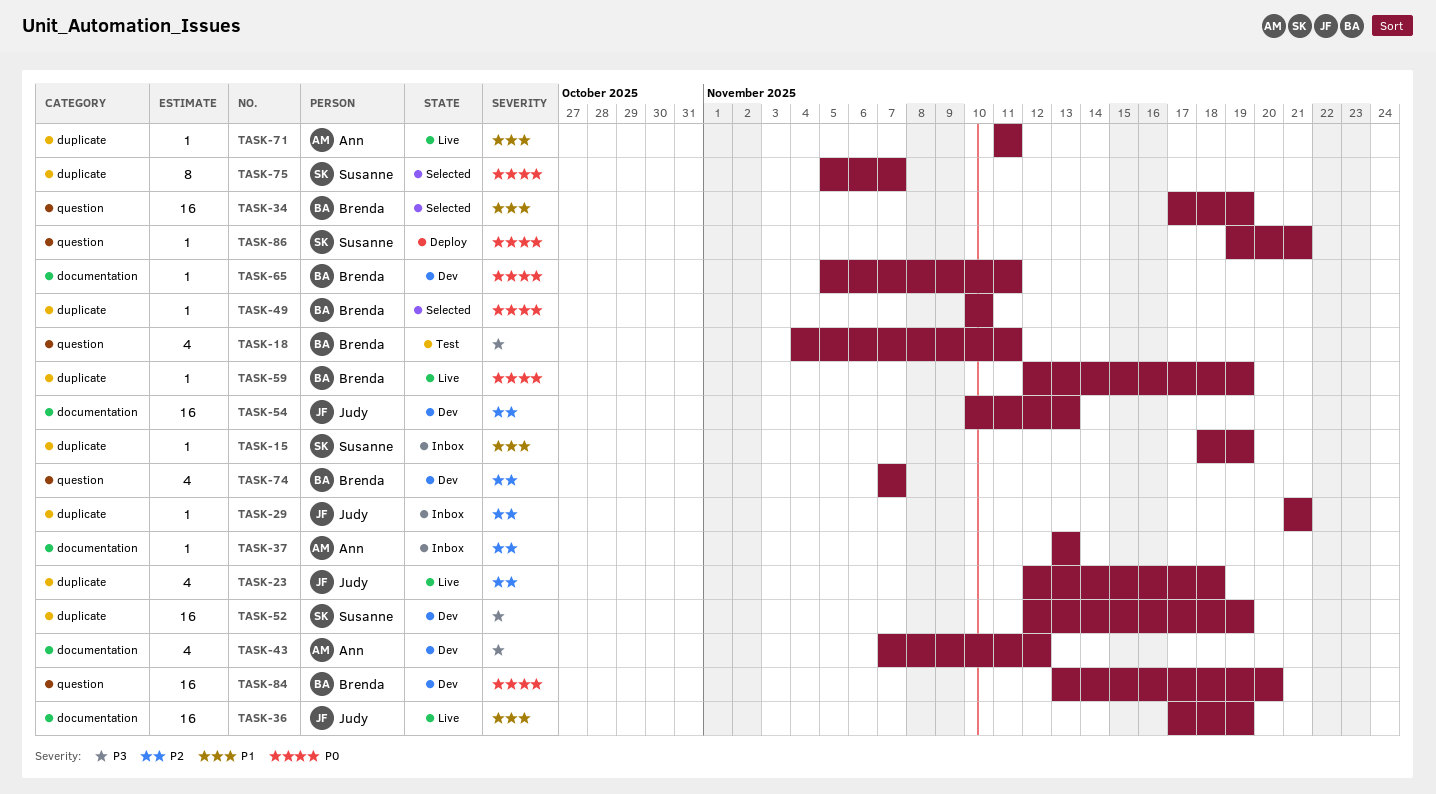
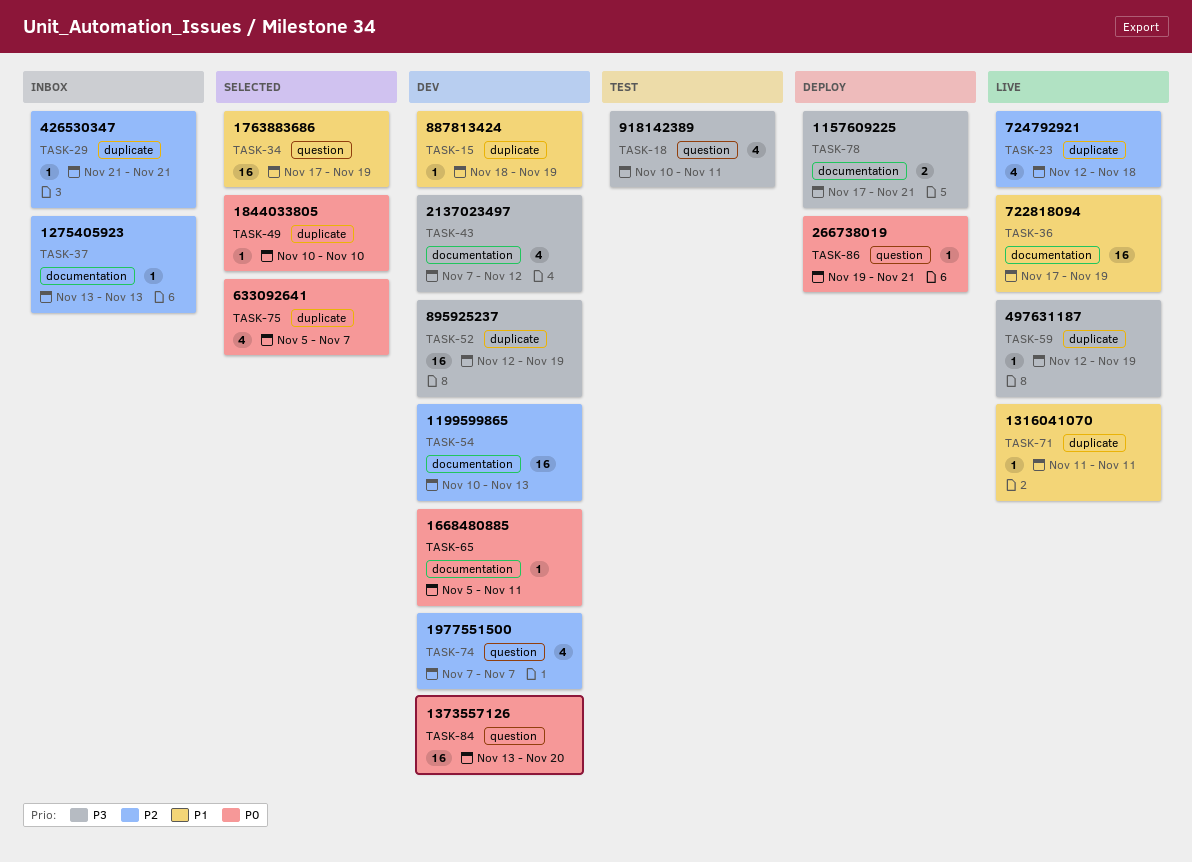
TASK-15, status: Inbox -> Dev
TASK-18, start: Nov 4 -> Nov 10
TASK-59, priority: P0 -> P3
TASK-75, estimate: 8 -> 4
TASK-78: none -> present

